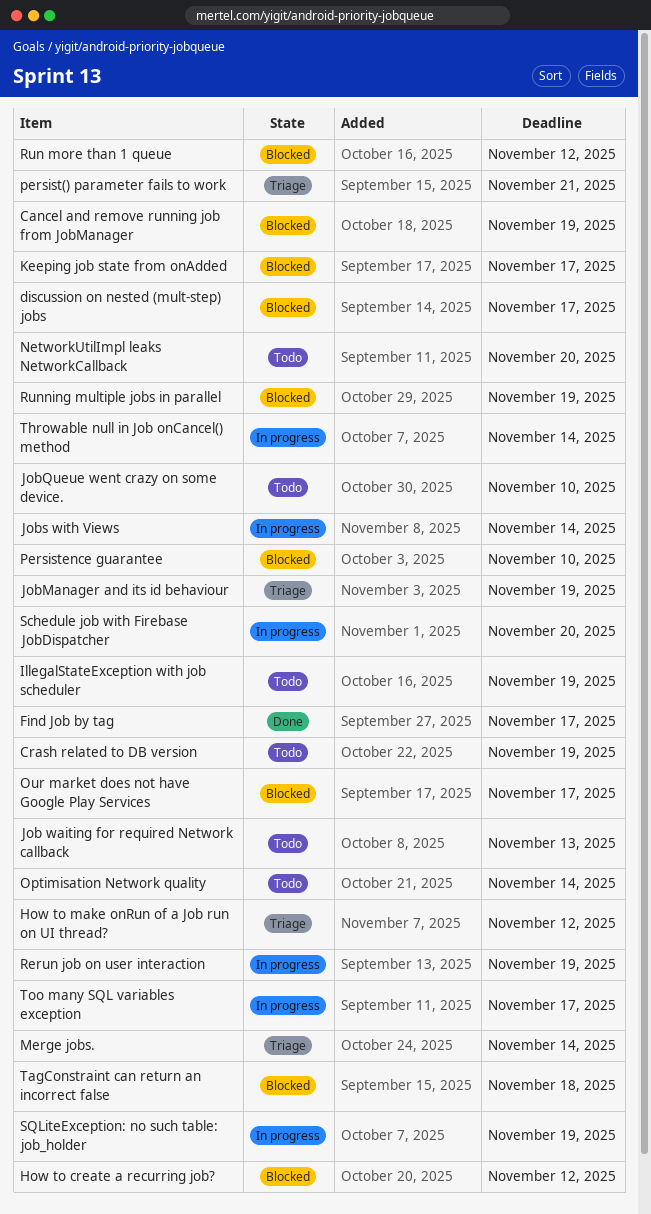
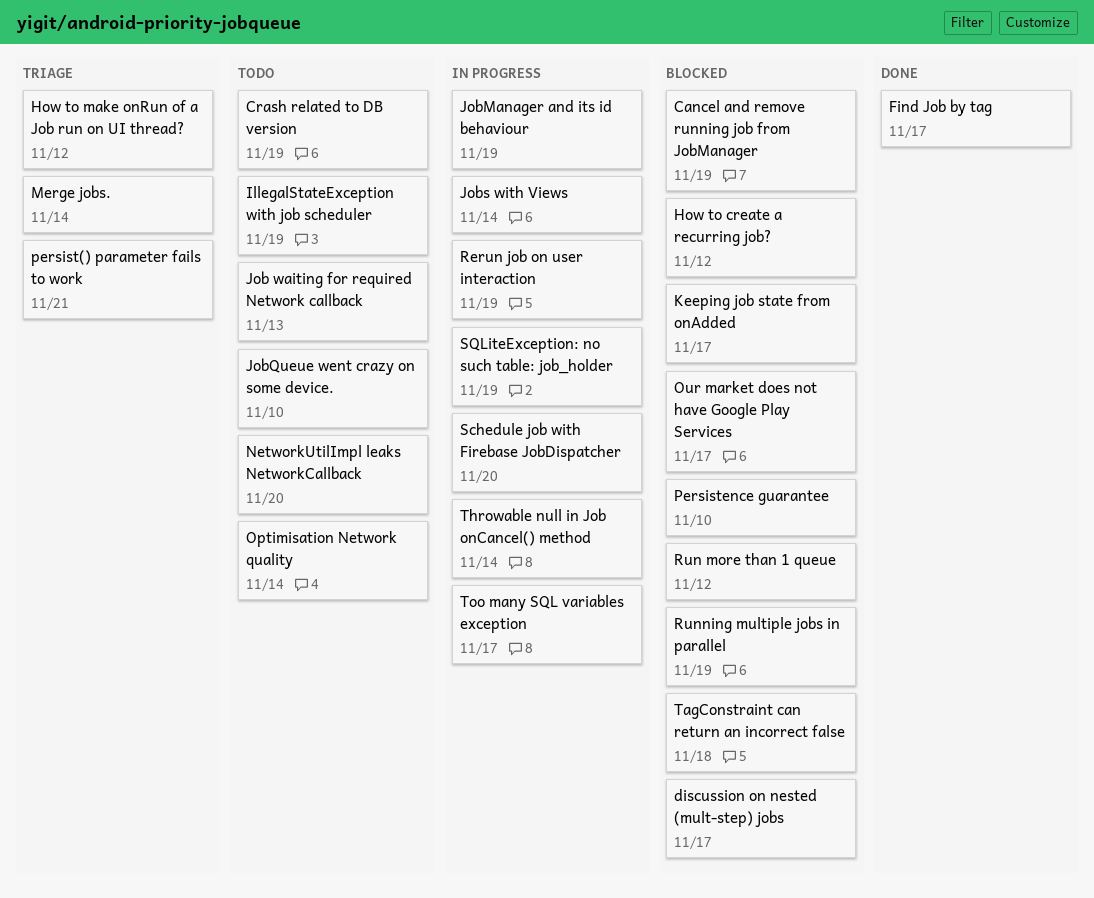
JobManager and its id behaviour, status: Triage -> In progress

